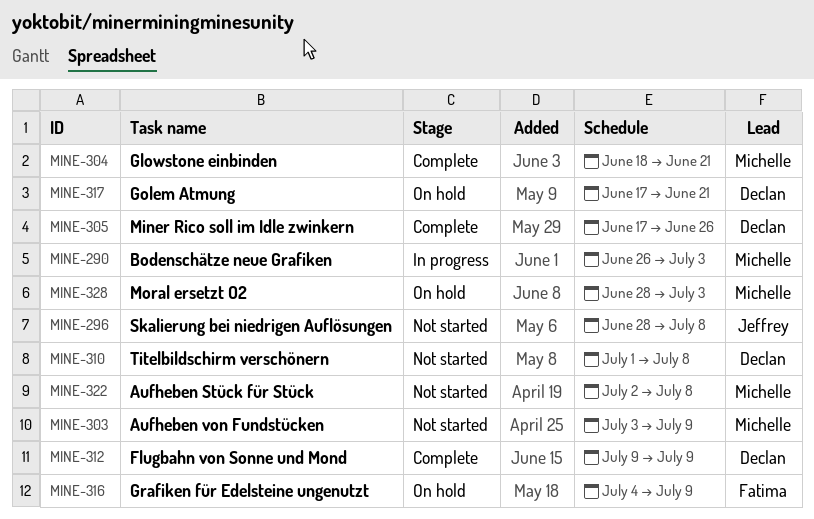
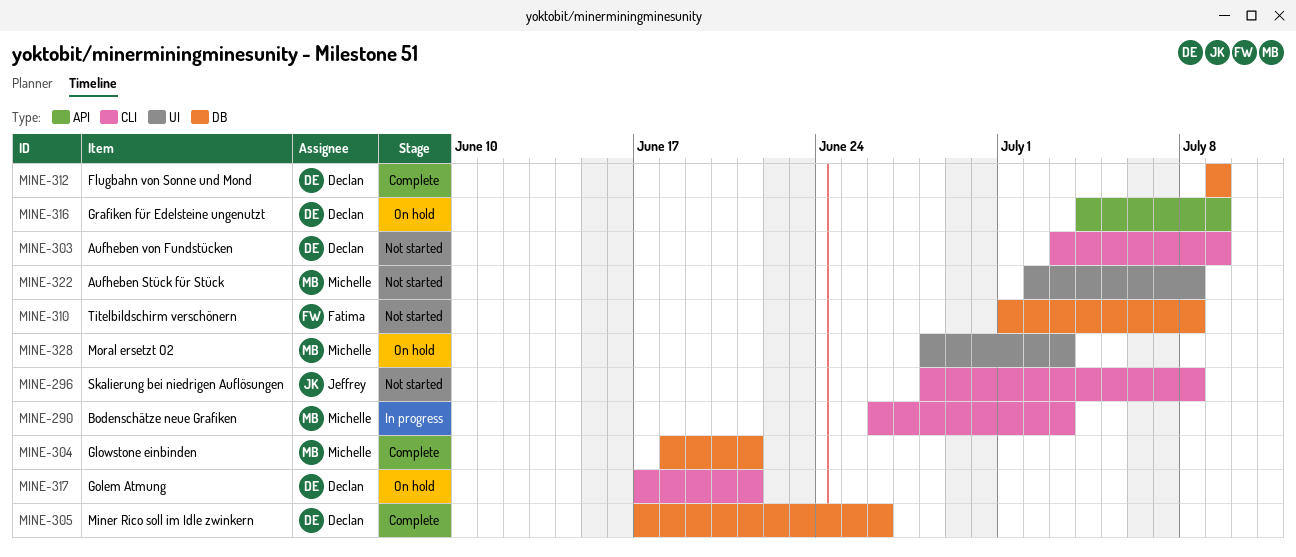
MINE-303, owner: Michelle -> Declan
MINE-310, owner: Declan -> Fatima
MINE-316, owner: Fatima -> Declan

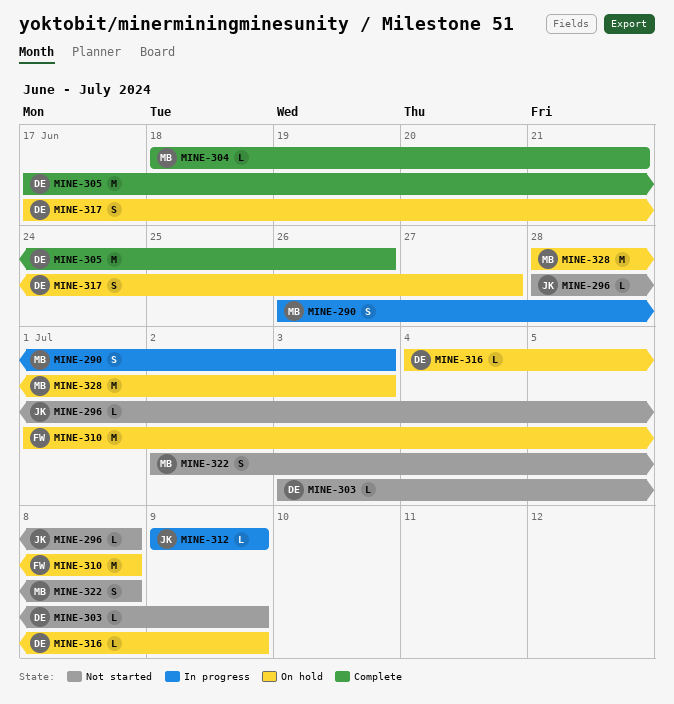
MINE-310, status: Not started -> On hold
MINE-312, status: Complete -> In progress
MINE-312, owner: Declan -> Jeffrey
MINE-317, due: Jun 21 -> Jun 27

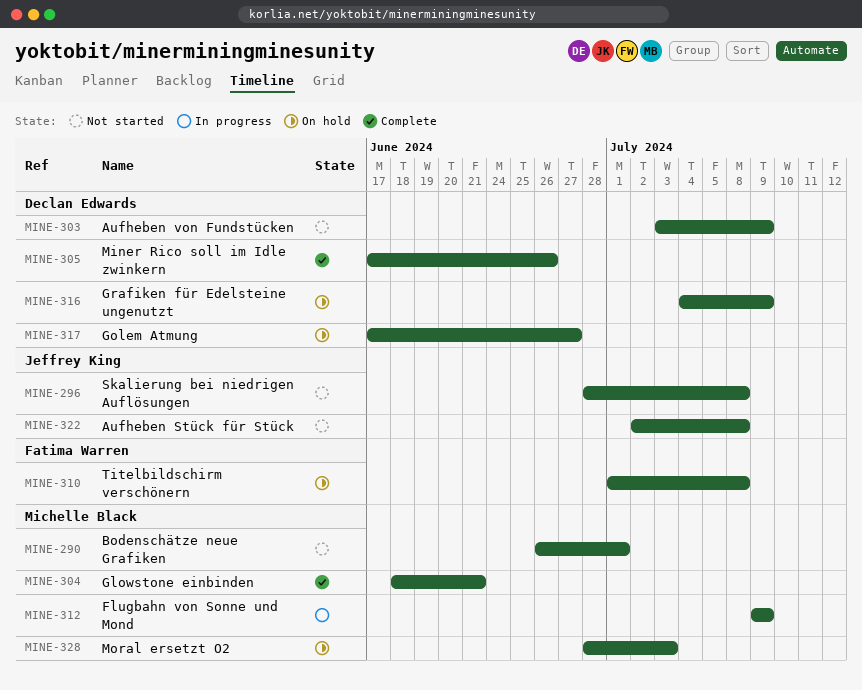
MINE-290, status: In progress -> Not started
MINE-290, due: Jul 3 -> Jul 1
MINE-312, owner: Jeffrey King -> Michelle Black
MINE-322, owner: Michelle Black -> Jeffrey King

